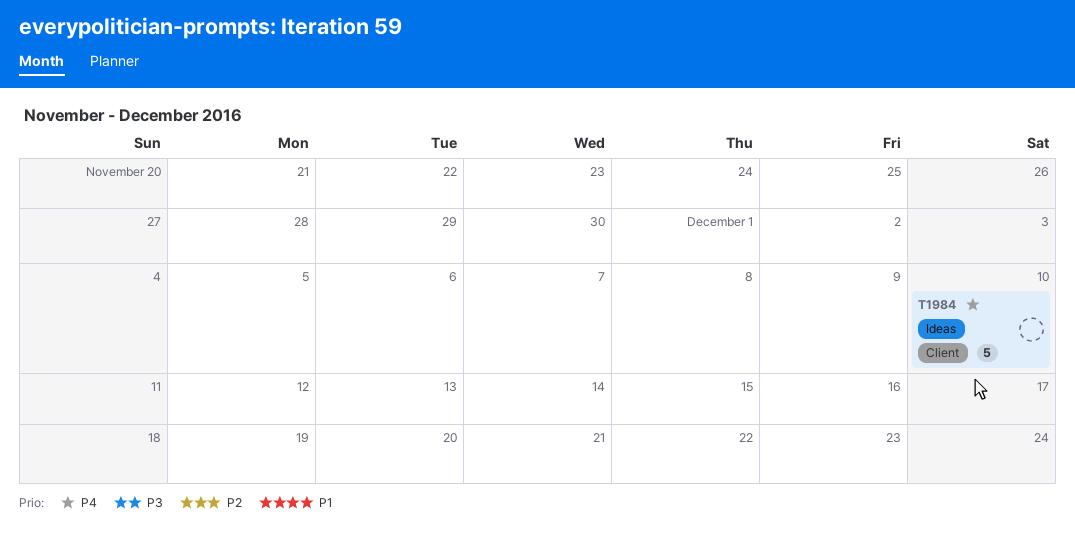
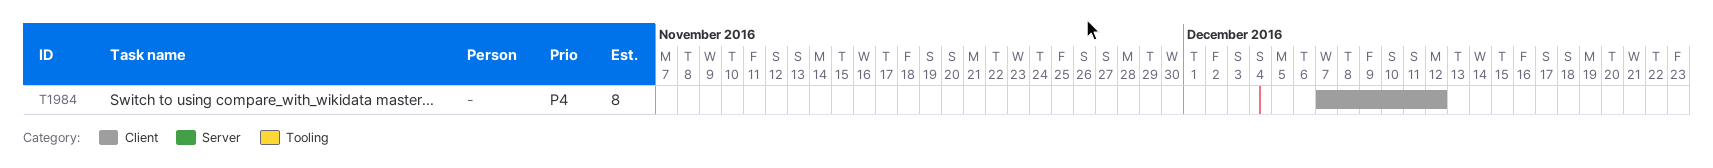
T1984, estimate: 5 -> 8
T1984, due: Dec 10 -> Dec 12

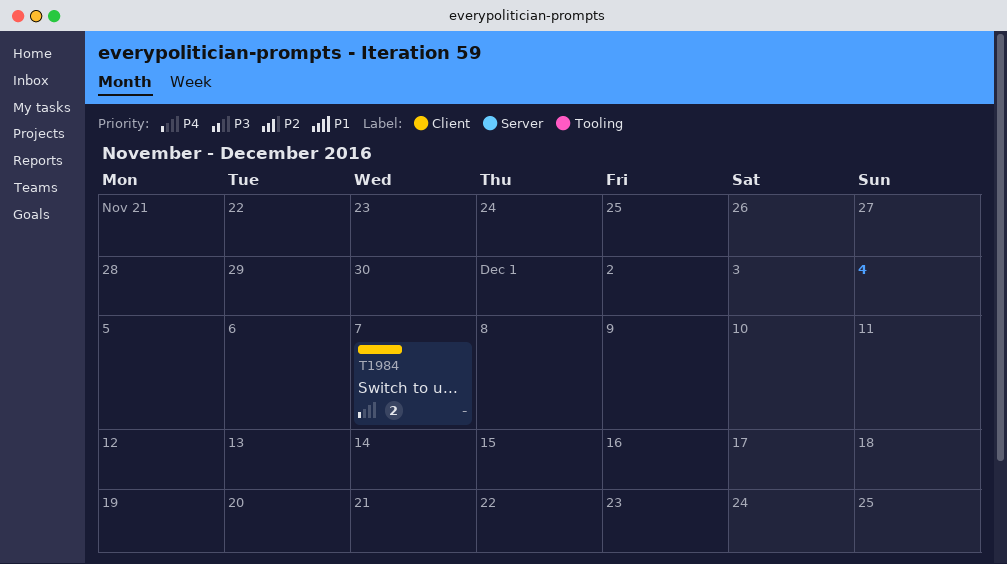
T1984, estimate: 8 -> 2
T1984, due: Dec 12 -> Dec 7

